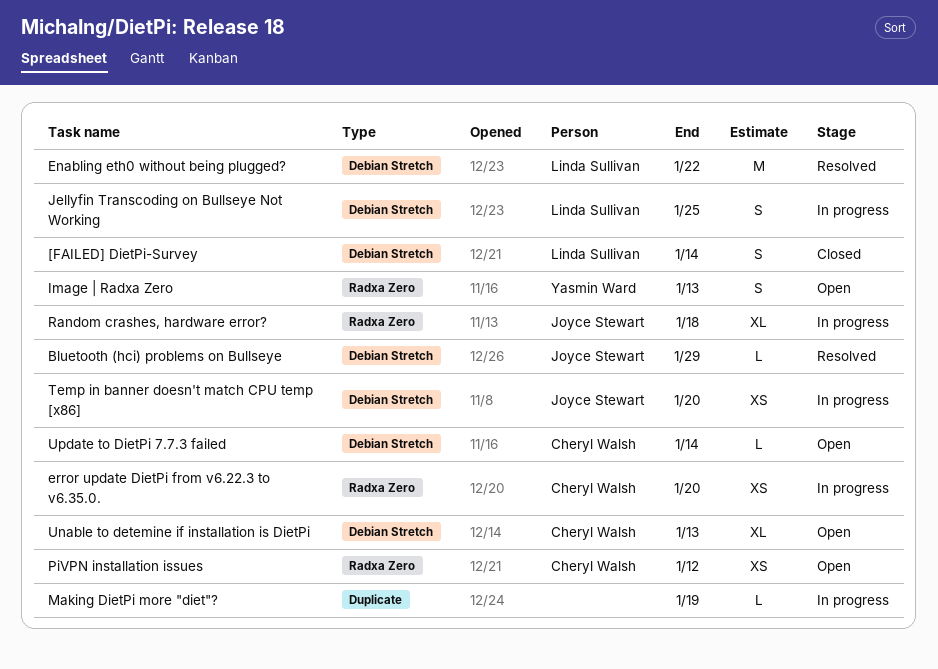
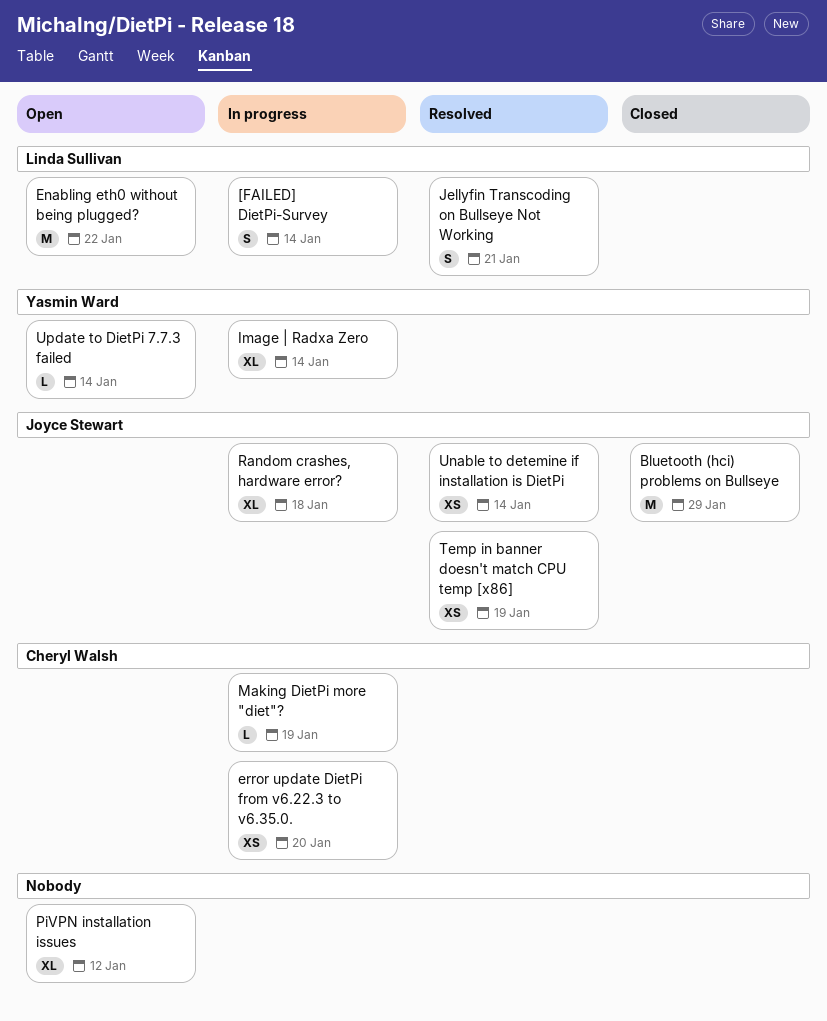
[FAILED] DietPi-Survey, status: Closed -> In progress
Bluetooth (hci) problems on Bullseye, status: Resolved -> Closed
Bluetooth (hci) problems on Bullseye, estimate: L -> M
Enabling eth0 without being plugged?, status: Resolved -> Open
Image | Radxa Zero, status: Open -> In progress
Image | Radxa Zero, estimate: S -> XL
Image | Radxa Zero, due: Jan 13 -> Jan 14
Jellyfin Transcoding on Bullseye Not Working, status: In progress -> Resolved
Jellyfin Transcoding on Bullseye Not Working, due: Jan 25 -> Jan 21
Making DietPi more "diet"?, owner: none -> Cheryl Walsh
PiVPN installation issues, owner: Cheryl Walsh -> none
PiVPN installation issues, estimate: XS -> XL
Temp in banner doesn't match CPU temp [x86], status: In progress -> Resolved
Temp in banner doesn't match CPU temp [x86], due: Jan 20 -> Jan 19
Unable to detemine if installation is DietPi, status: Open -> Resolved
Unable to detemine if installation is DietPi, owner: Cheryl Walsh -> Joyce Stewart
Unable to detemine if installation is DietPi, estimate: XL -> XS
Unable to detemine if installation is DietPi, due: Jan 13 -> Jan 14
Update to DietPi 7.7.3 failed, owner: Cheryl Walsh -> Yasmin Ward

